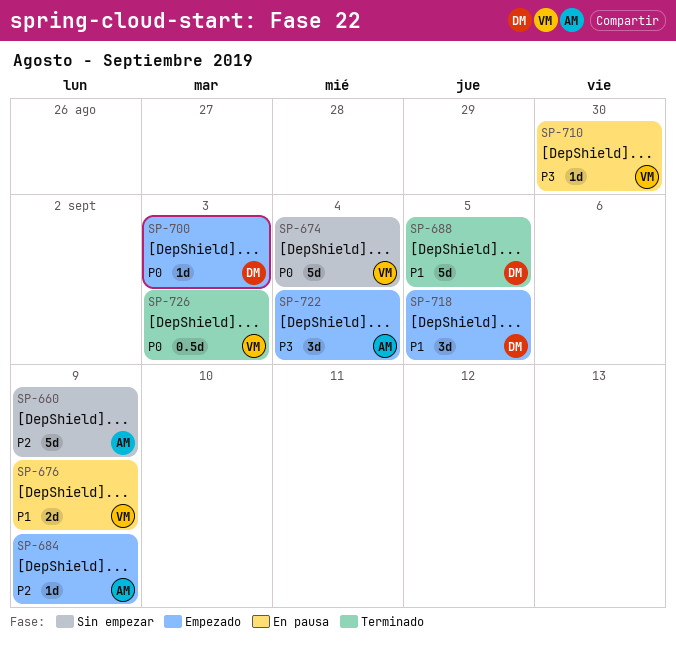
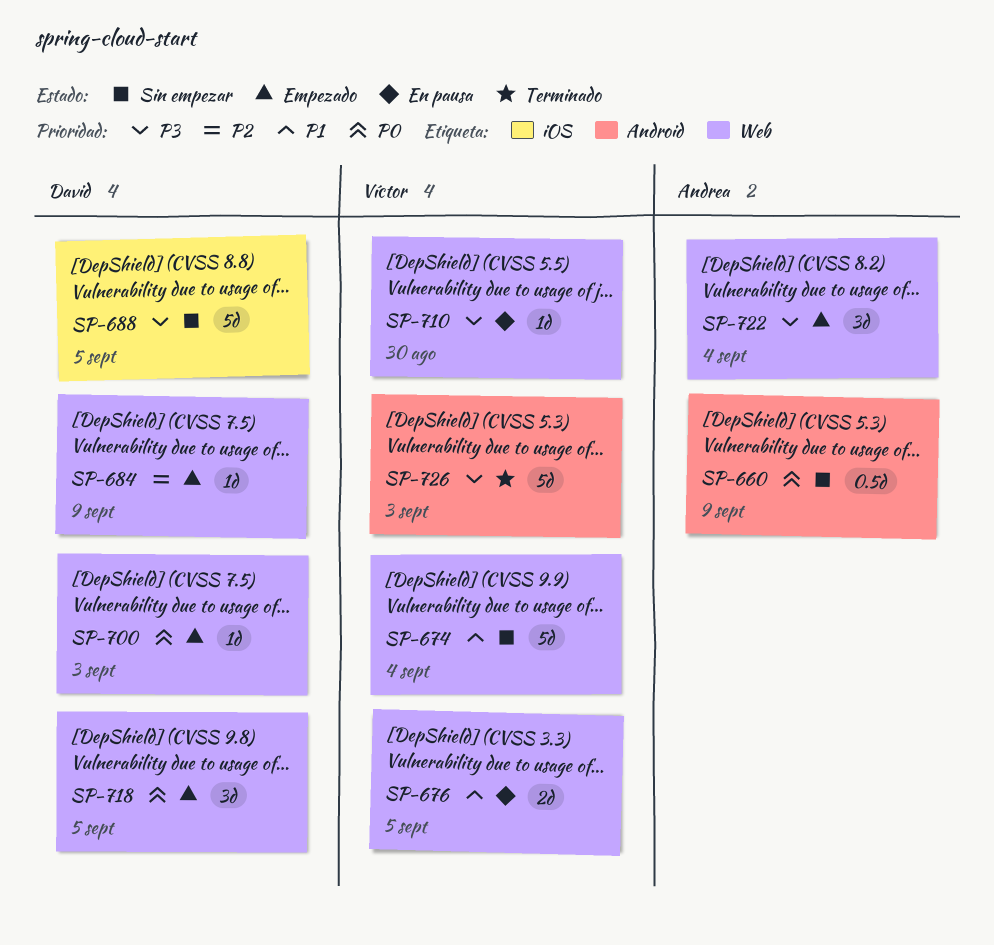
SP-660, priority: P2 -> P0
SP-660, estimate: 5d -> 0.5d
SP-674, priority: P0 -> P1
SP-676, due: Sep 9 -> Sep 5
SP-684, owner: Andrea -> David
SP-688, status: Terminado -> Sin empezar
SP-688, priority: P1 -> P3
SP-718, priority: P1 -> P0
SP-726, priority: P0 -> P3
SP-726, estimate: 0.5d -> 5d

